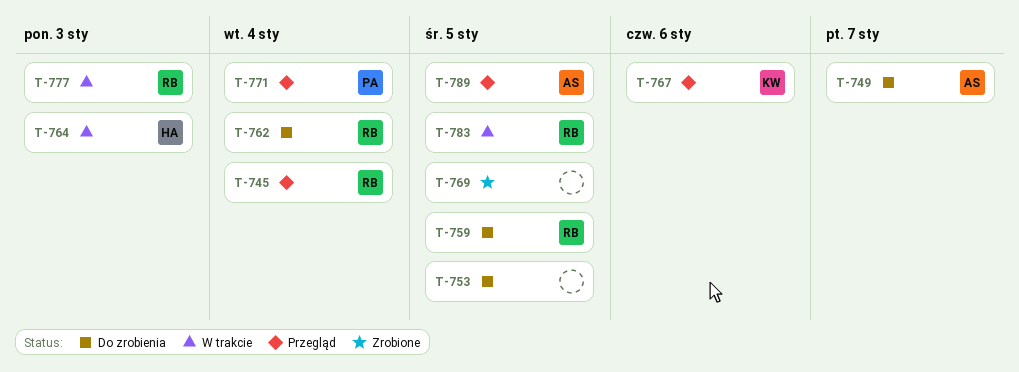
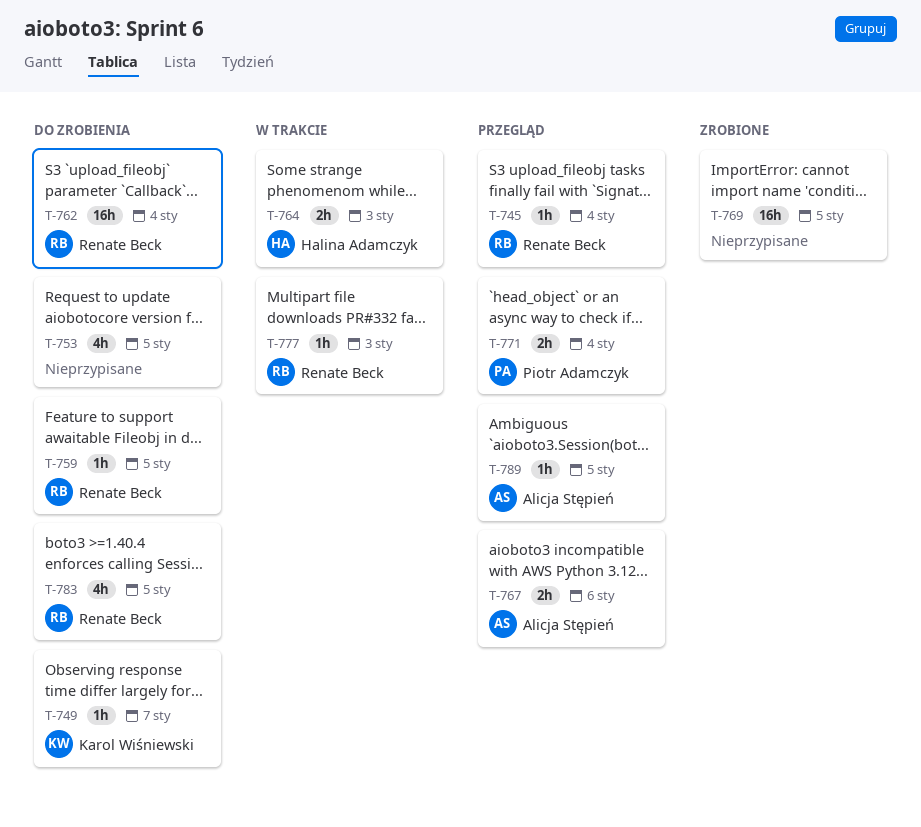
T-749, owner: Alicja Stępień -> Karol Wiśniewski
T-767, owner: Karol Wiśniewski -> Alicja Stępień
T-783, status: W trakcie -> Do zrobienia

